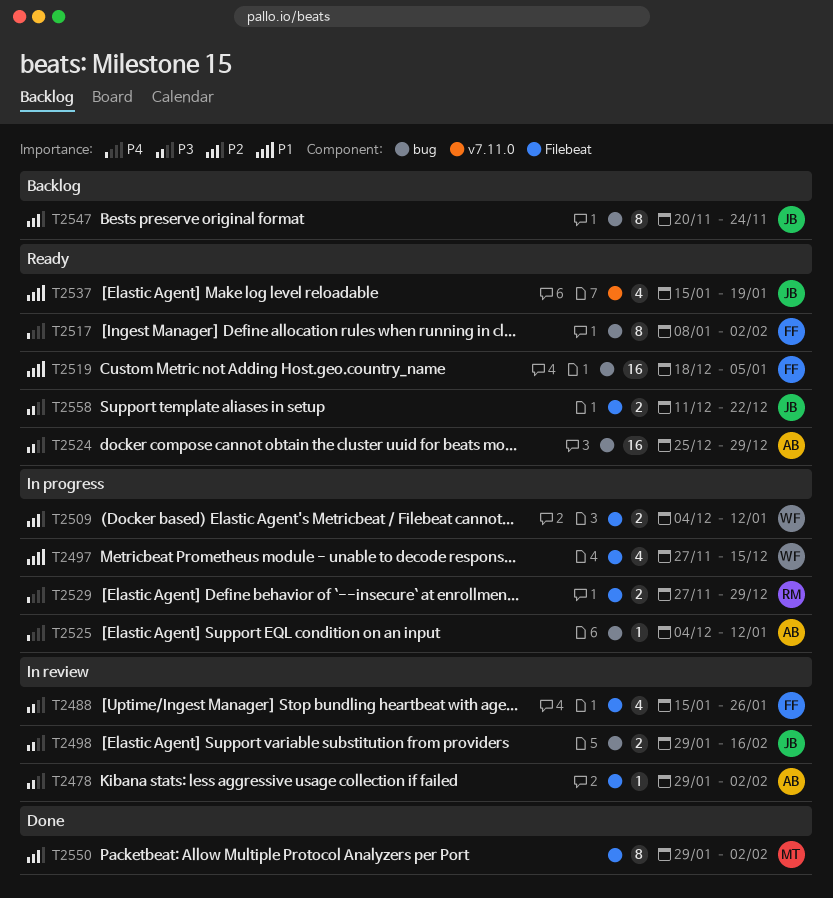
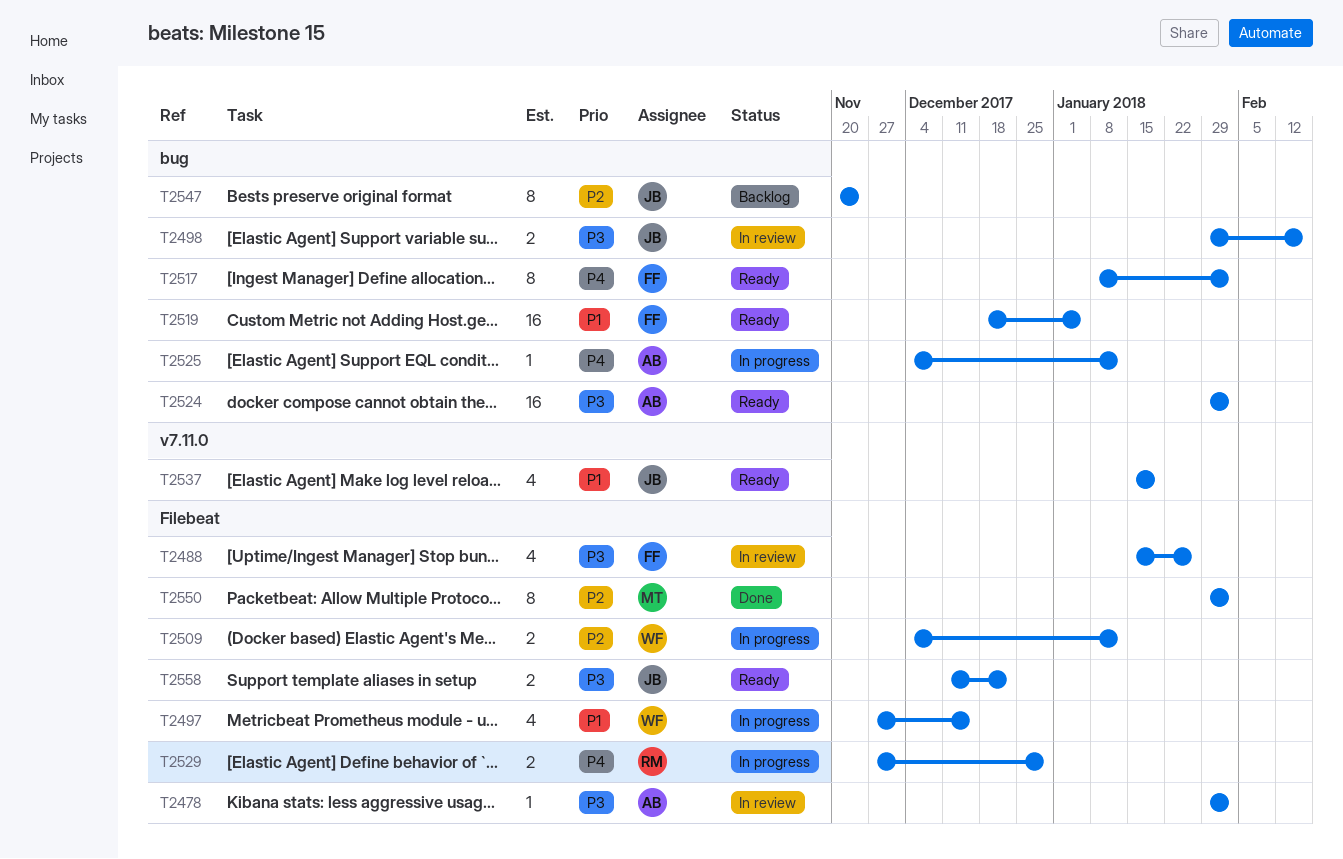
T2524, start: Dec 25 -> Jan 29
T2524, due: Dec 29 -> Feb 2

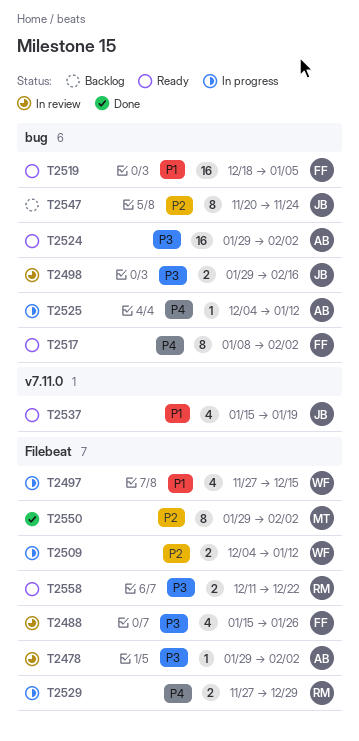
T2558, owner: JB -> RM

